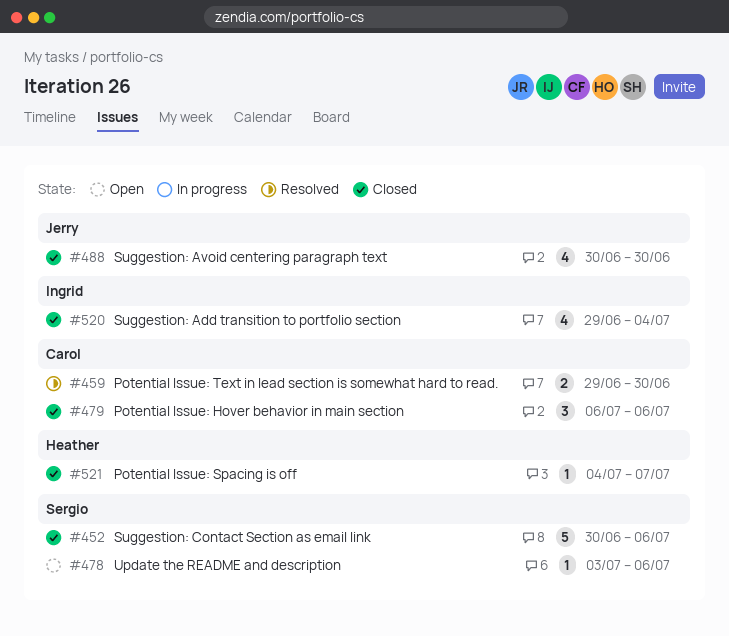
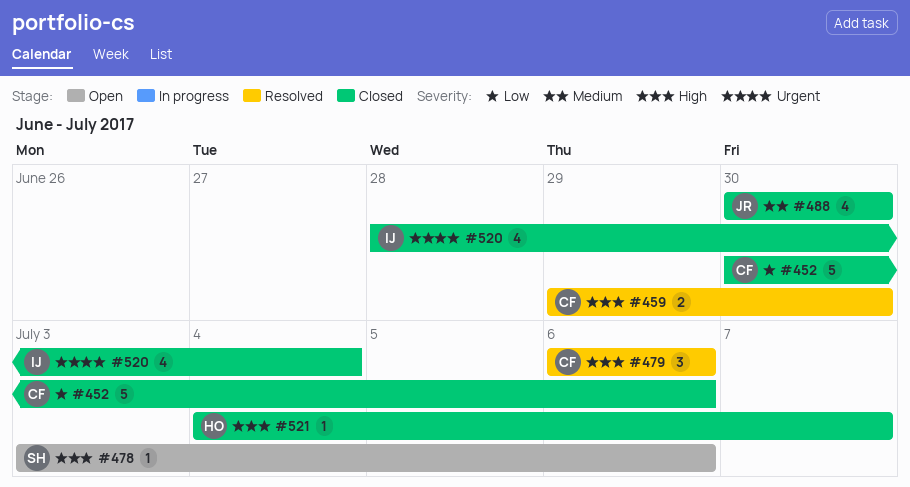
#452, owner: Sergio -> Carol
#479, status: Closed -> Resolved
#520, start: Jun 29 -> Jun 28

